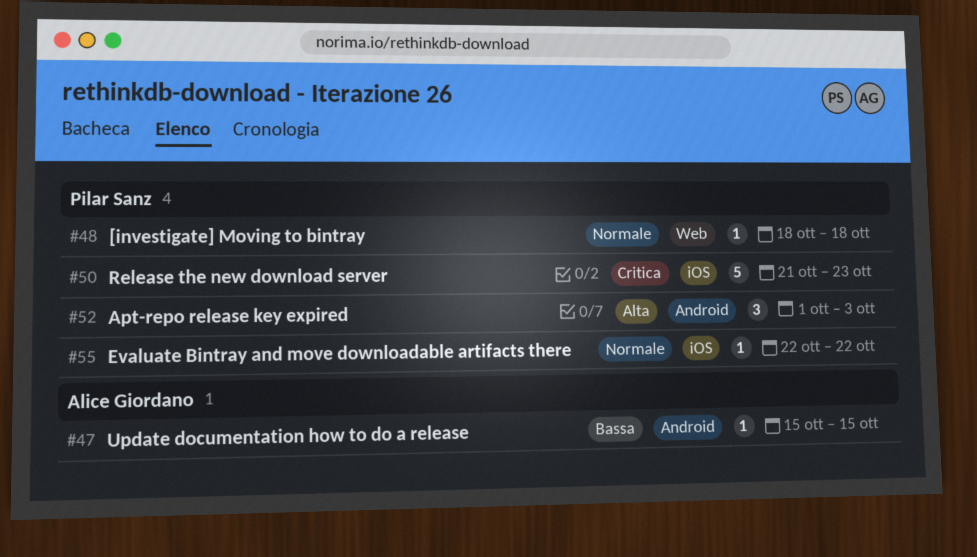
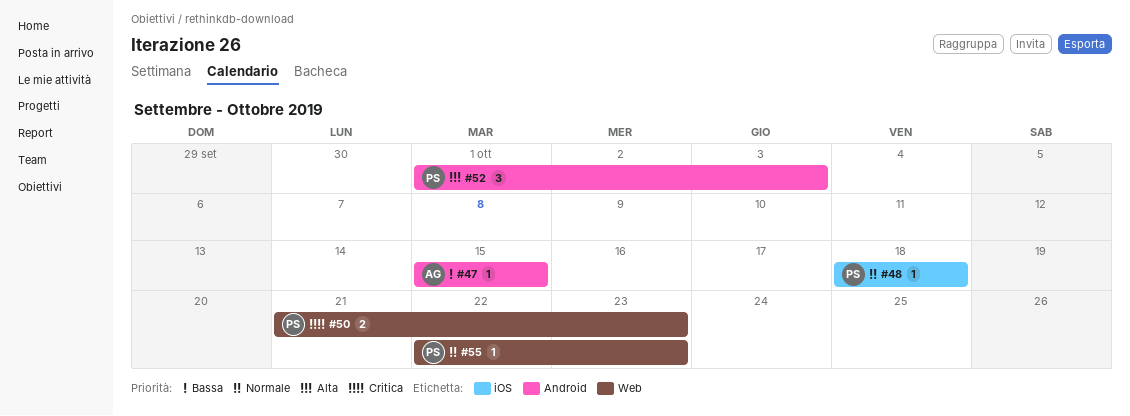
#48, label: Web -> iOS
#50, label: iOS -> Web
#50, estimate: 5 -> 2
#55, label: iOS -> Web
#55, due: Oct 22 -> Oct 23

